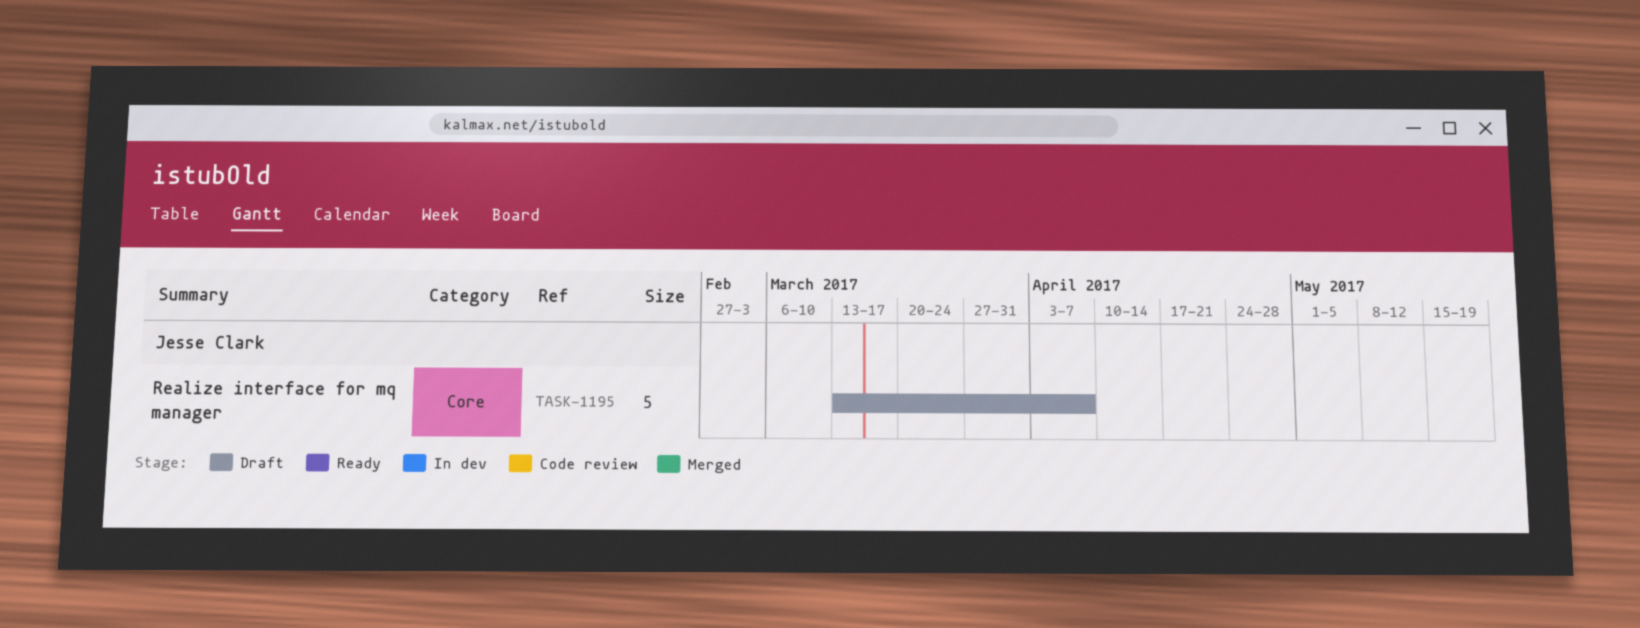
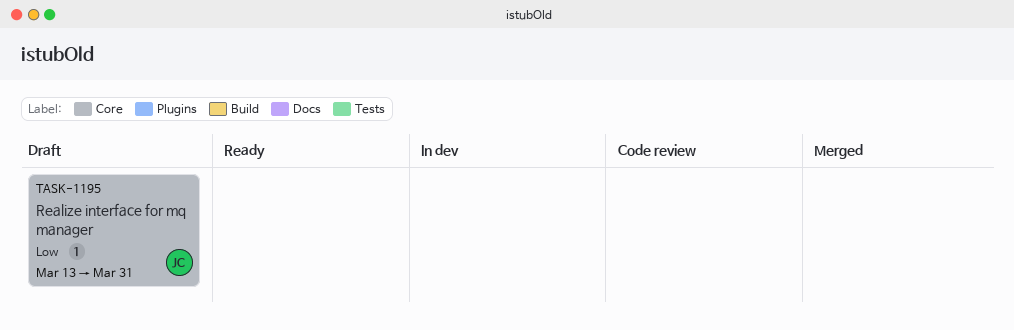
TASK-1195, estimate: 5 -> 1
TASK-1195, due: Apr 7 -> Mar 31

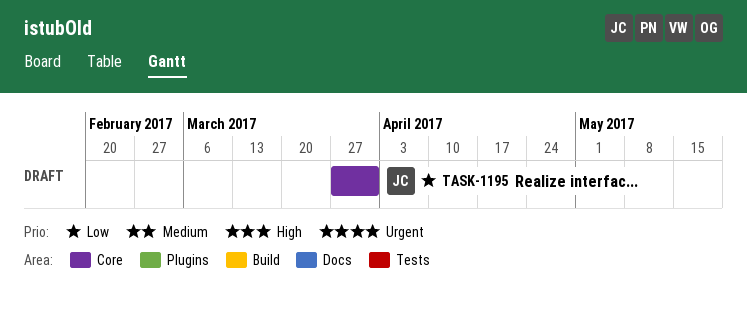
TASK-1195, start: Mar 13 -> Mar 27

